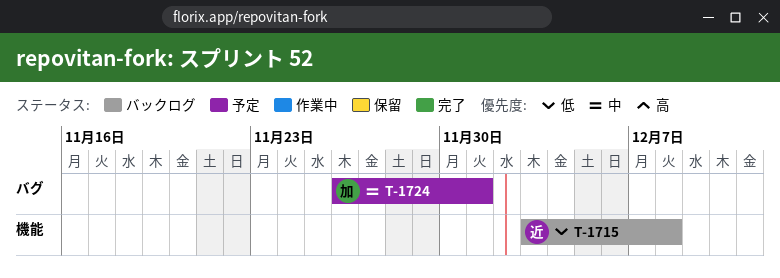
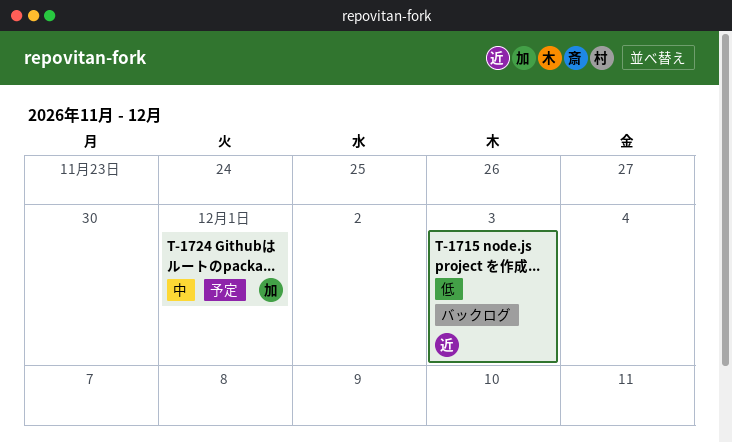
T-1715, due: Dec 8 -> Dec 3

